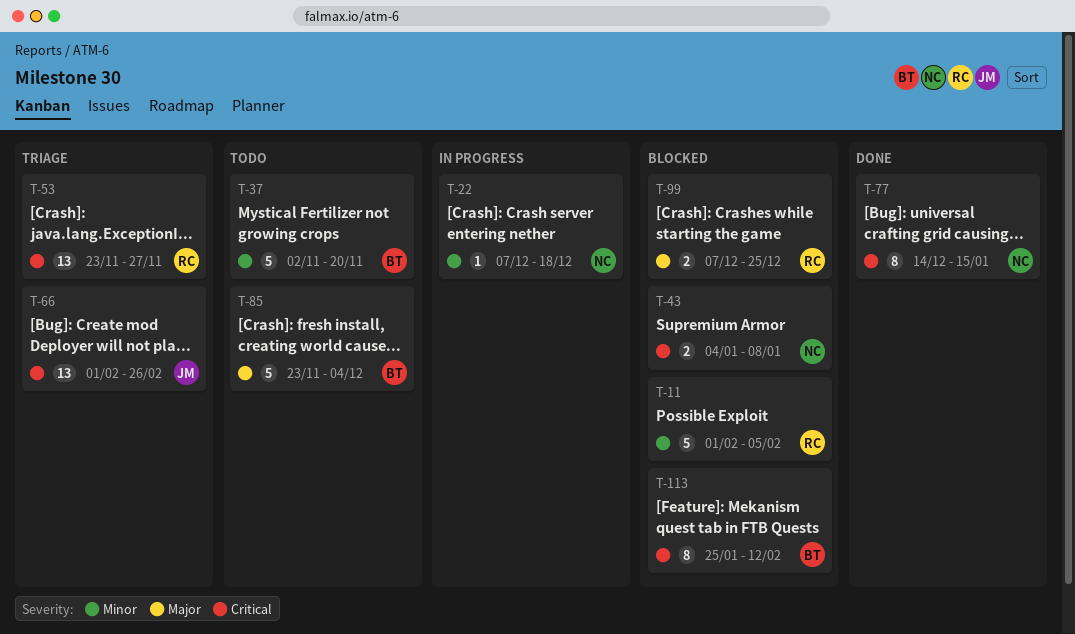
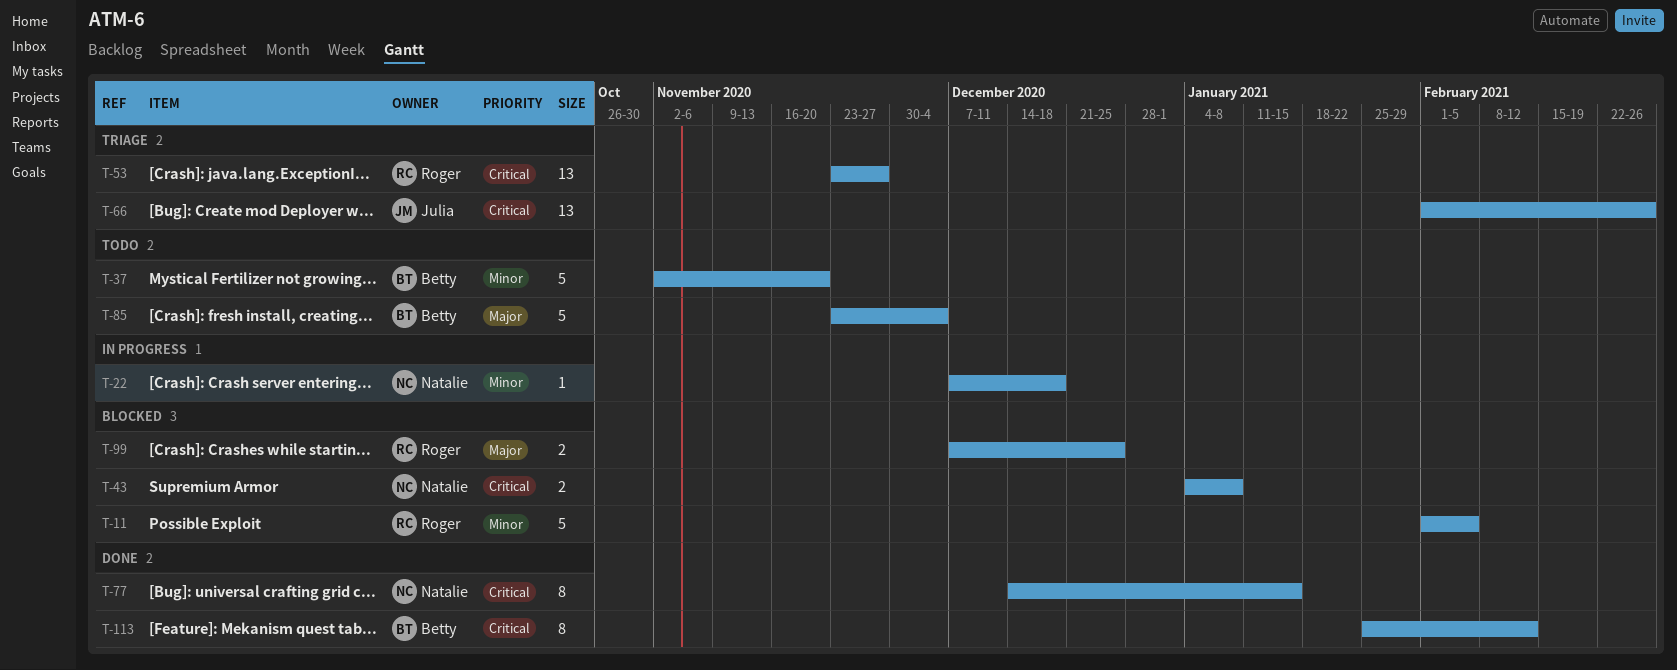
T-113, status: Blocked -> Done

